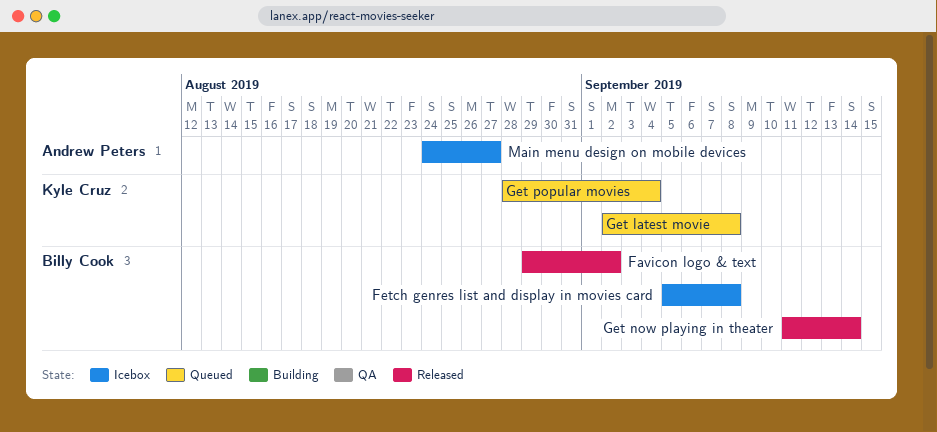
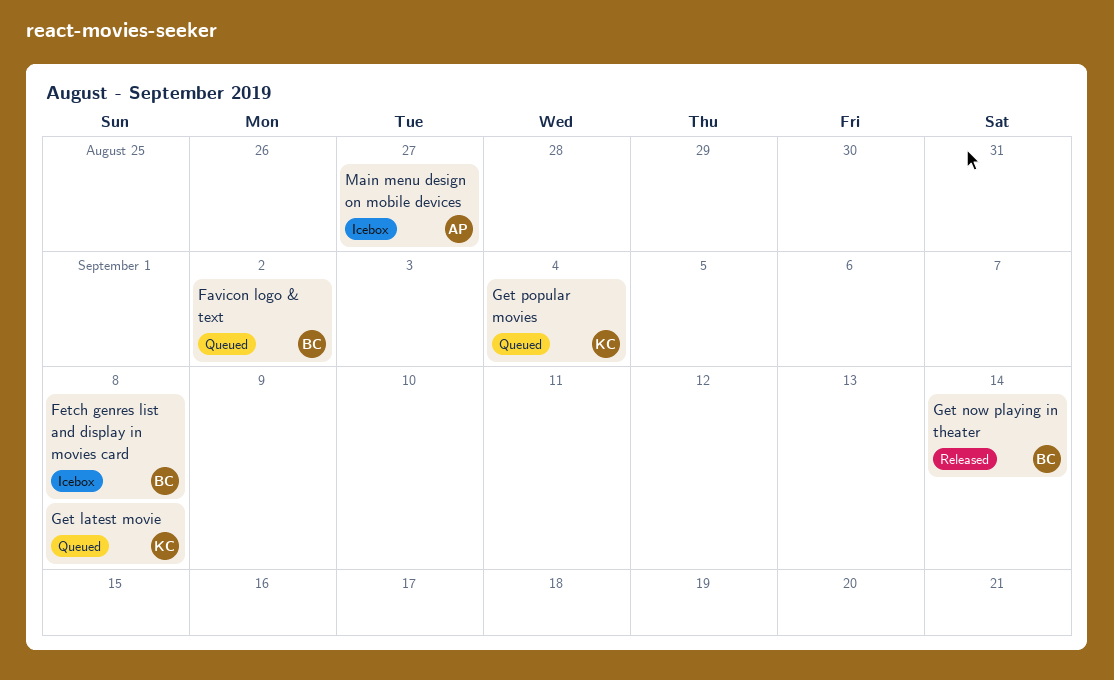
Favicon logo & text, status: Released -> Queued

